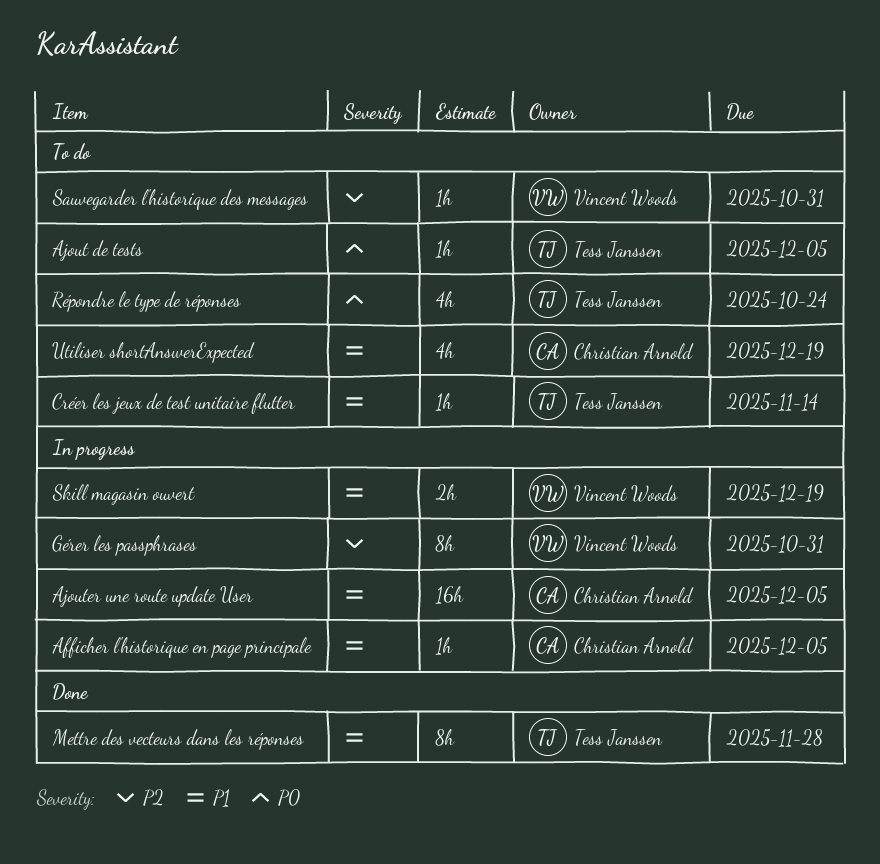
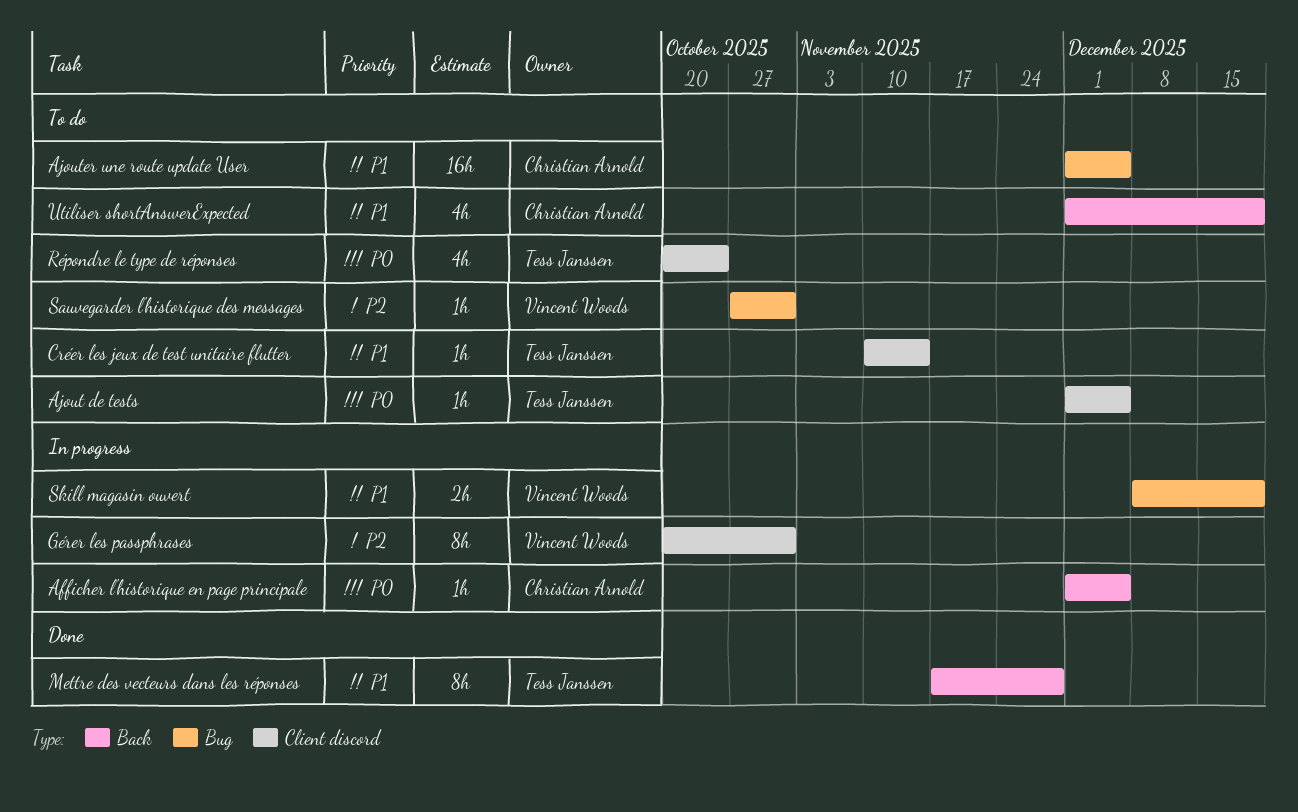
Afficher l'historique en page principale, priority: P1 -> P0
Ajouter une route update User, status: In progress -> To do

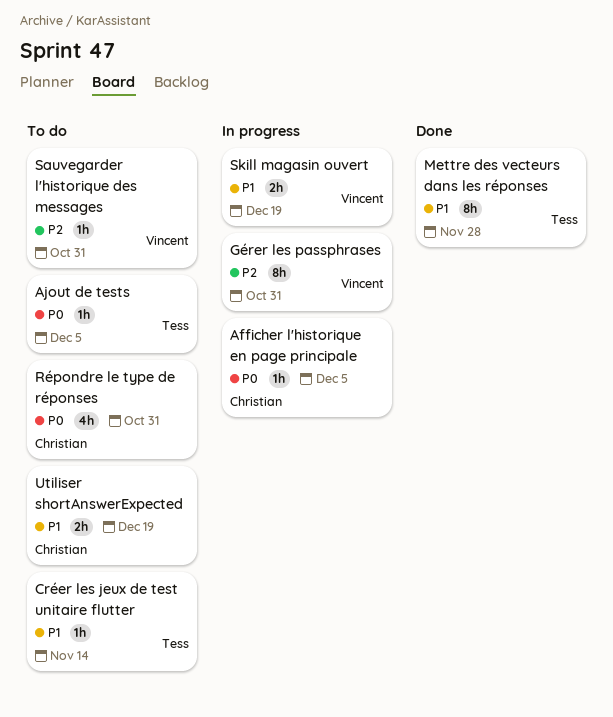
Ajouter une route update User: present -> none
Répondre le type de réponses, owner: Tess Janssen -> Christian Arnold
Répondre le type de réponses, due: Oct 24 -> Oct 31
Utiliser shortAnswerExpected, estimate: 4h -> 2h

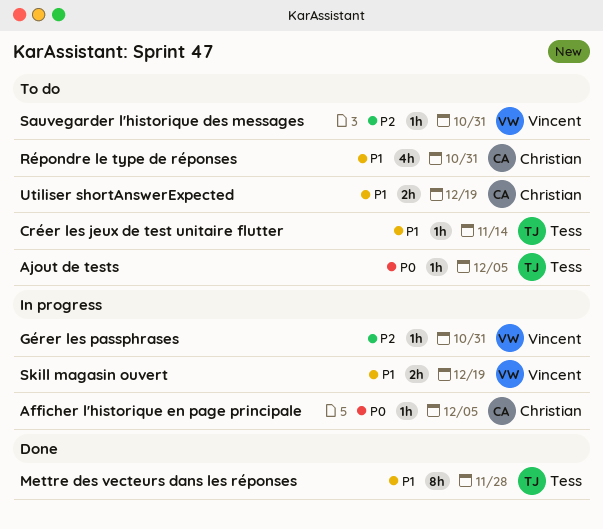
Gérer les passphrases, estimate: 8h -> 1h
Répondre le type de réponses, priority: P0 -> P1

